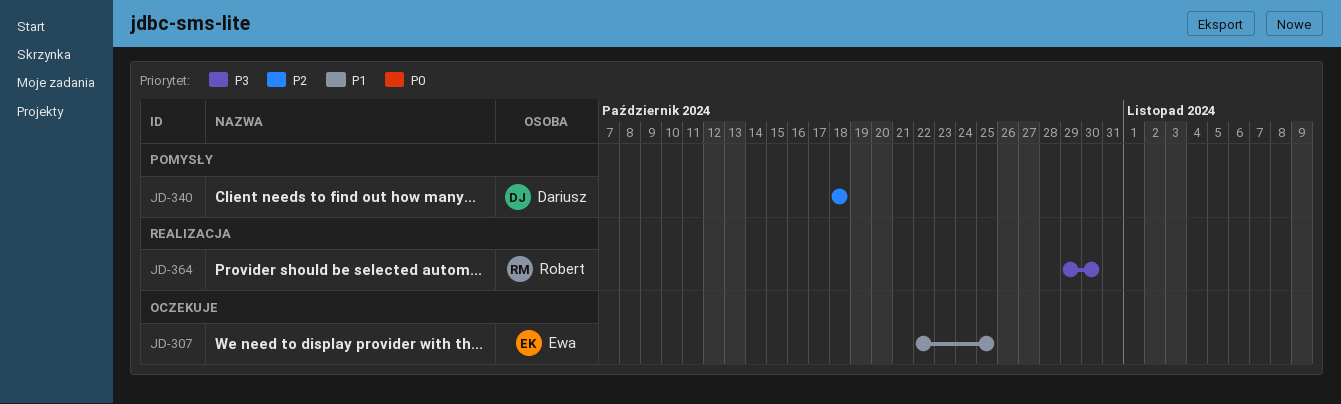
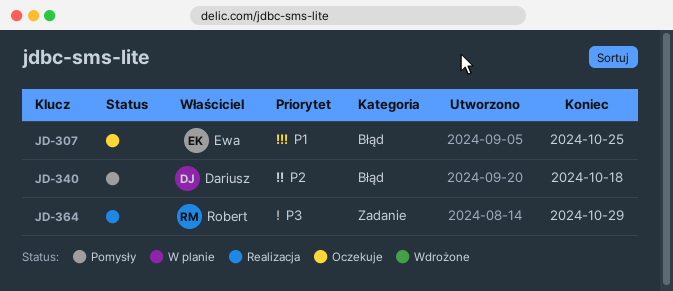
JD-364, due: Oct 30 -> Oct 29

